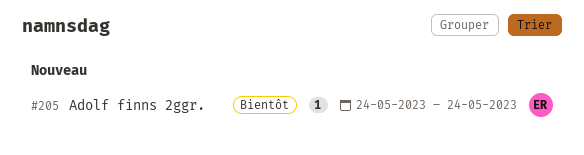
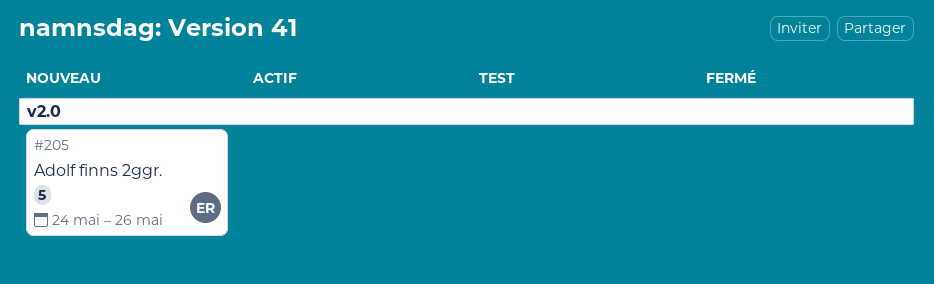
#205, estimate: 1 -> 5
#205, due: May 24 -> May 26

